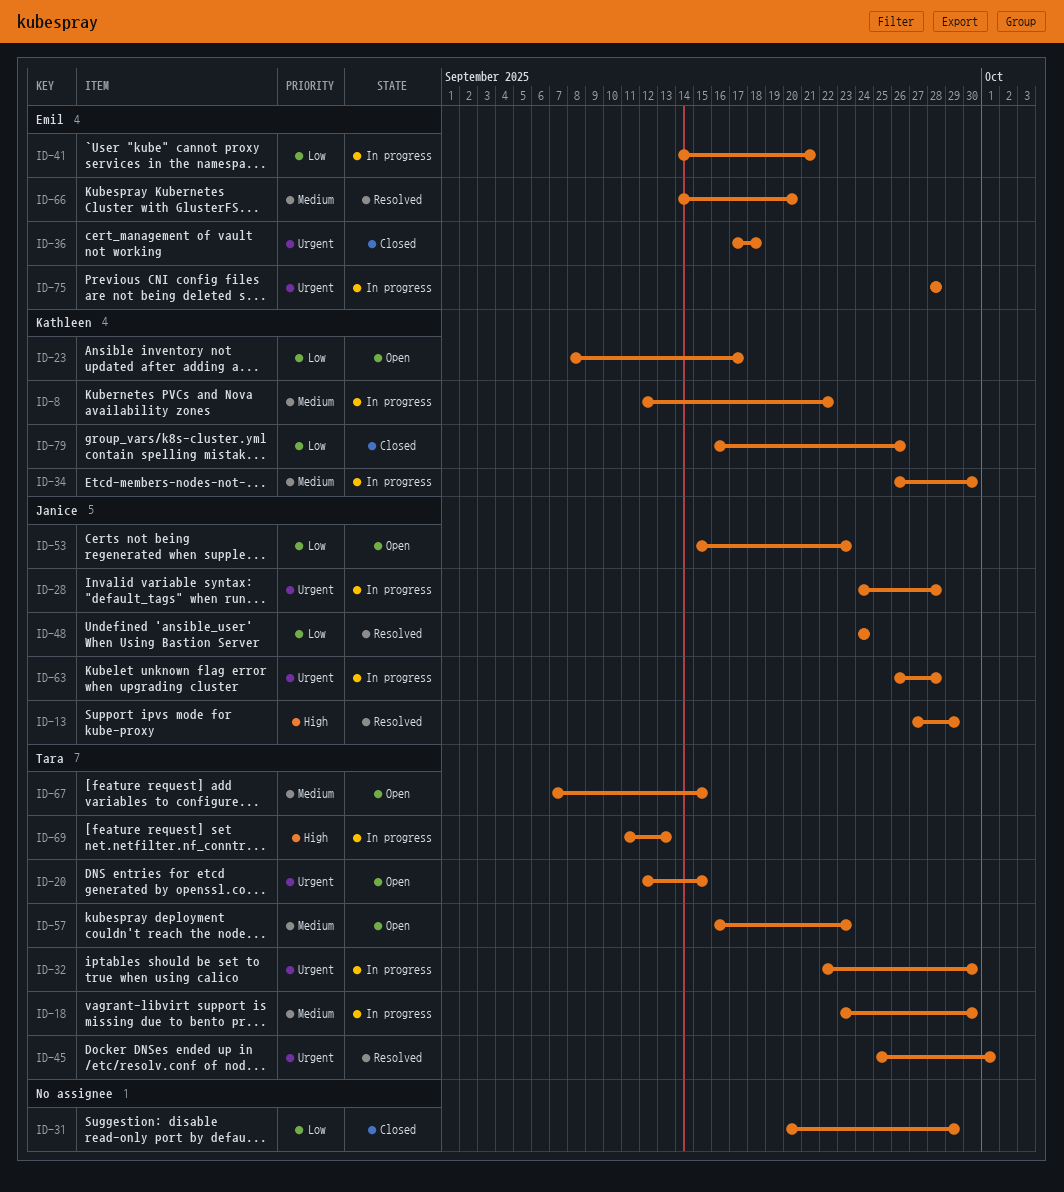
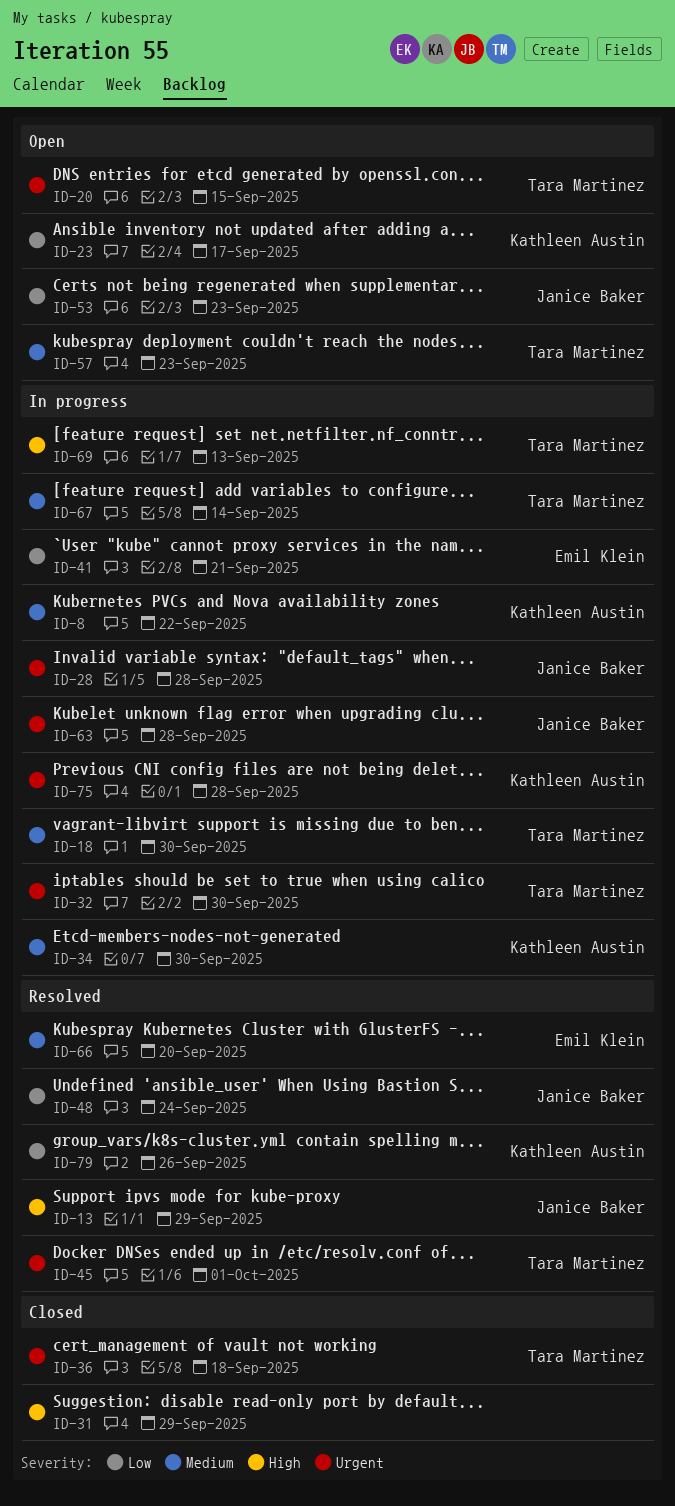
ID-31, priority: Low -> High
ID-36, owner: Emil Klein -> Tara Martinez
ID-67, status: Open -> In progress
ID-67, due: Sep 15 -> Sep 14
ID-75, owner: Emil Klein -> Kathleen Austin
ID-79, status: Closed -> Resolved

